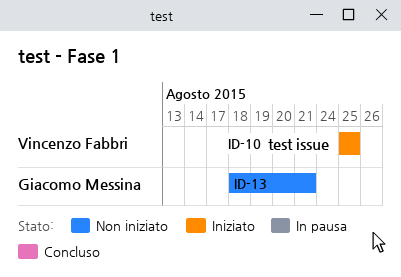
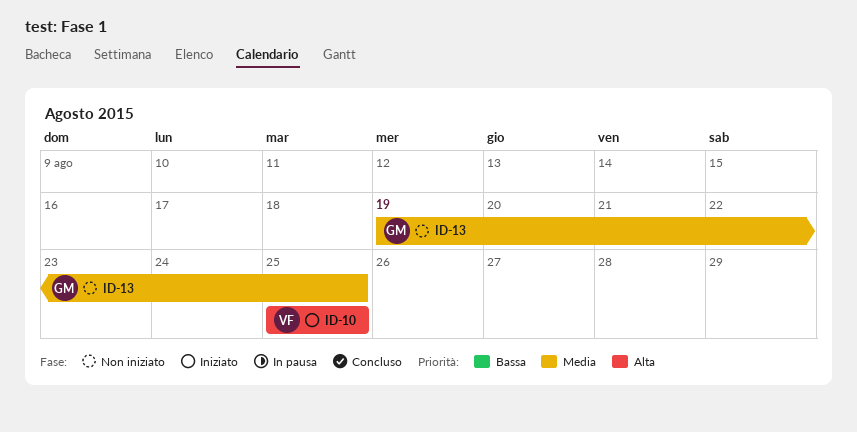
ID-13, start: Aug 18 -> Aug 19
ID-13, due: Aug 21 -> Aug 25

